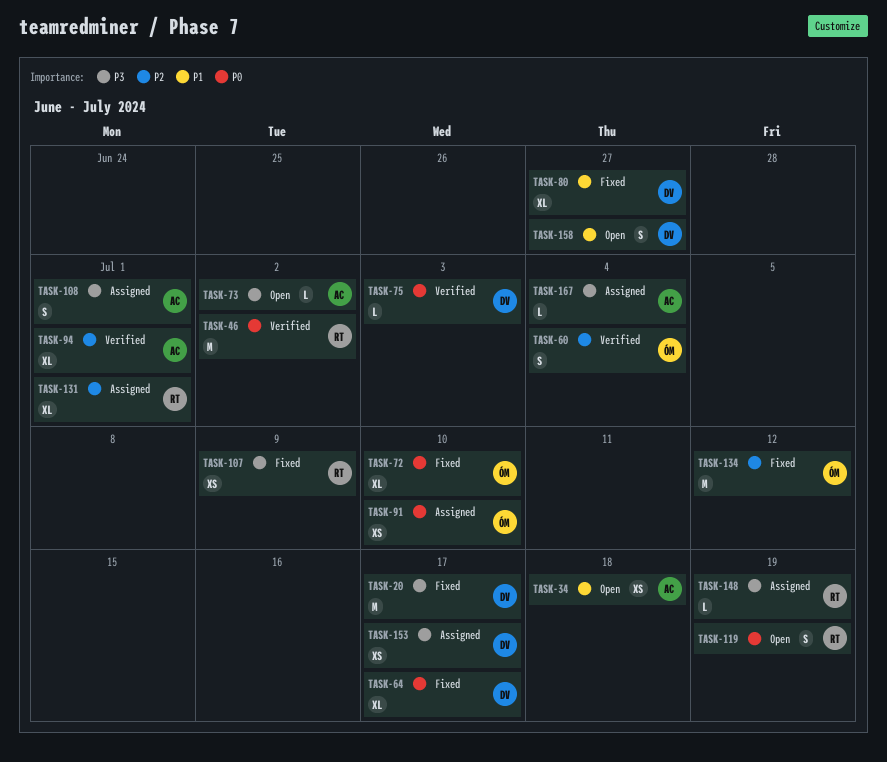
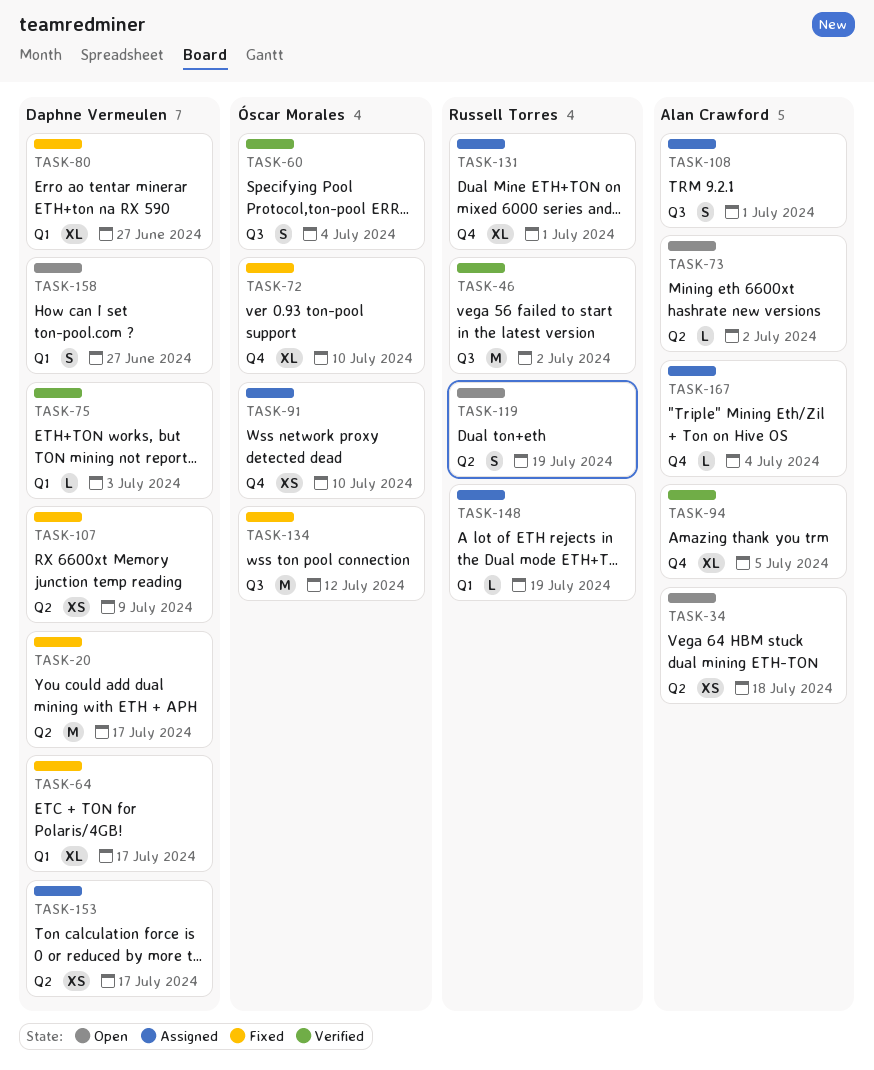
TASK-94, due: Jul 1 -> Jul 5
TASK-107, owner: Russell Torres -> Daphne Vermeulen

